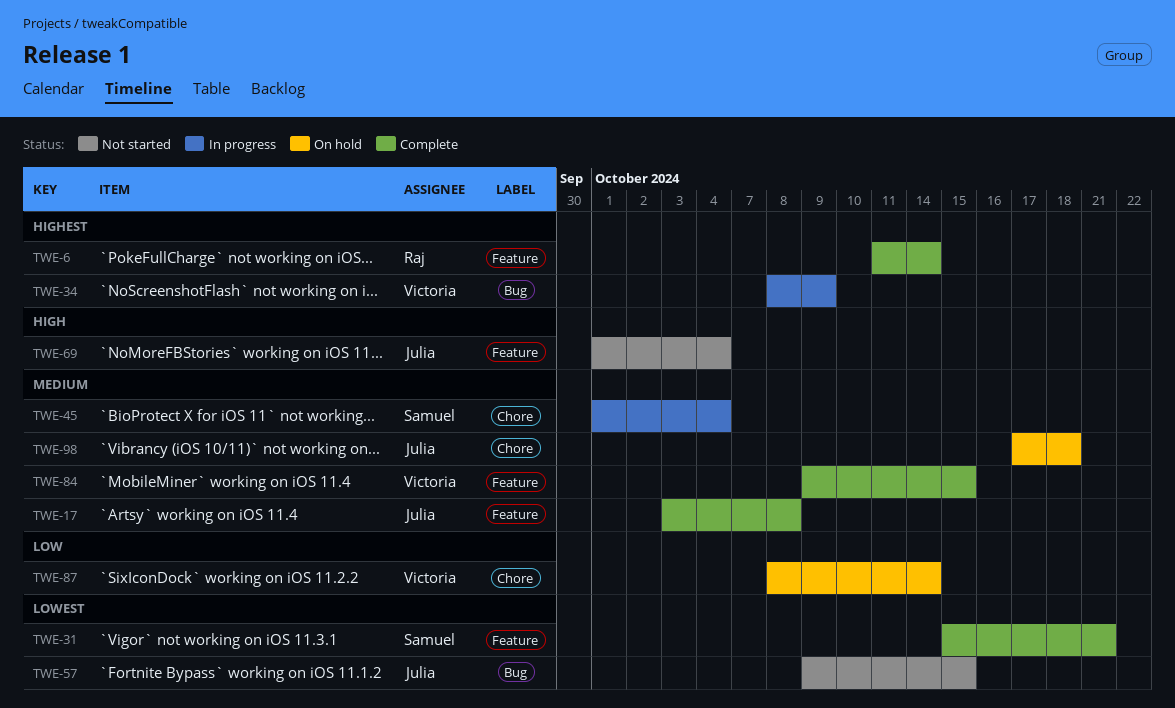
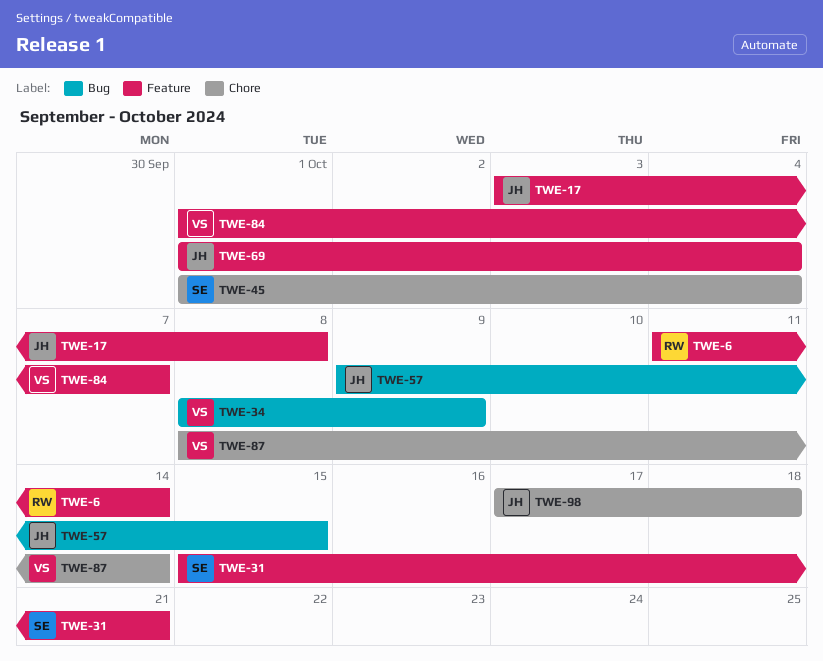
TWE-84, start: Oct 9 -> Oct 1
TWE-84, due: Oct 15 -> Oct 7

